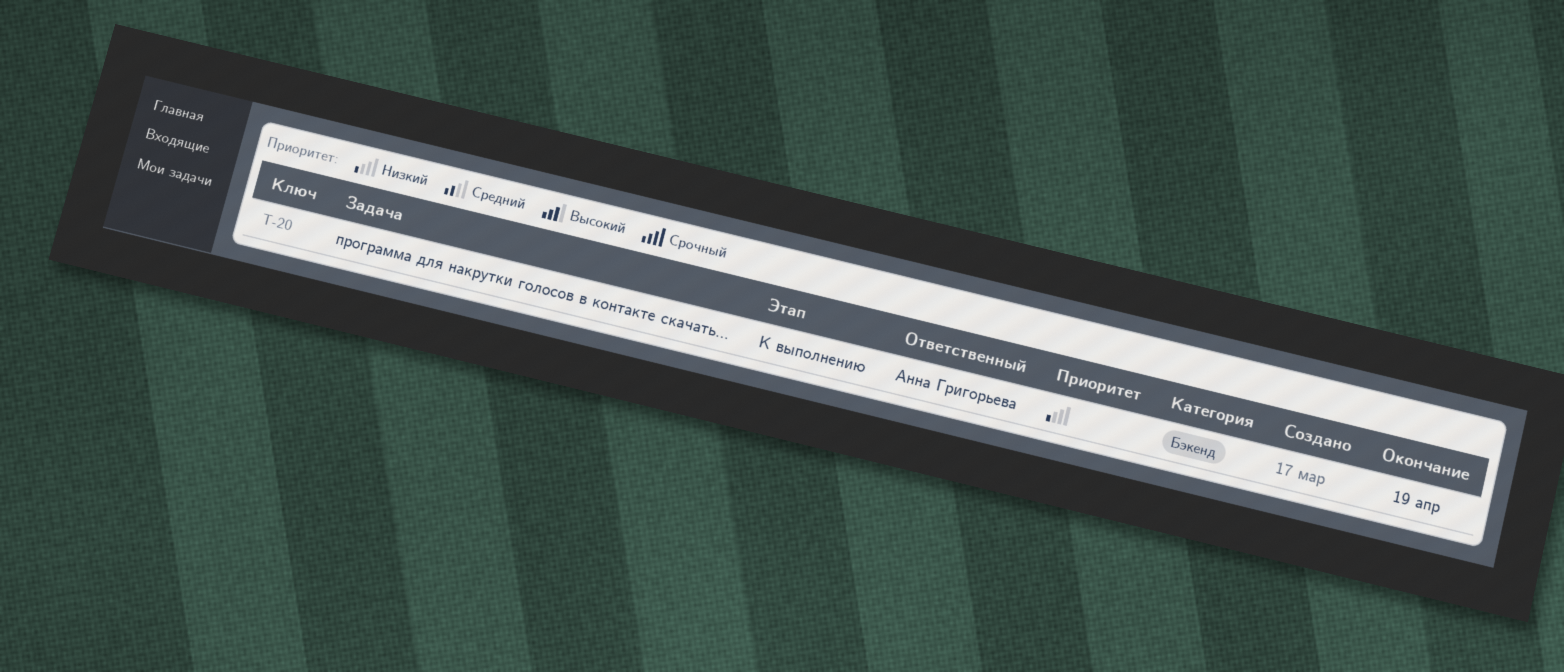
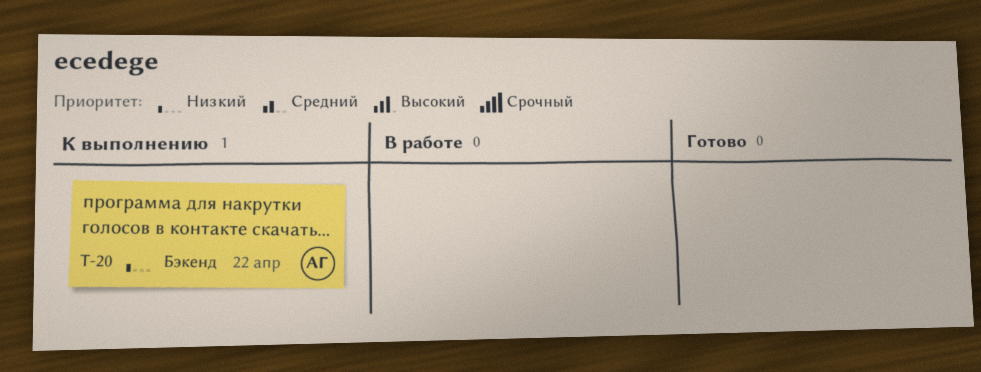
T-20, due: Apr 19 -> Apr 22

